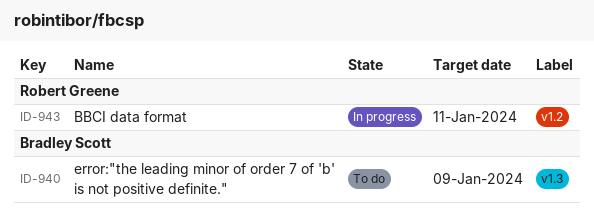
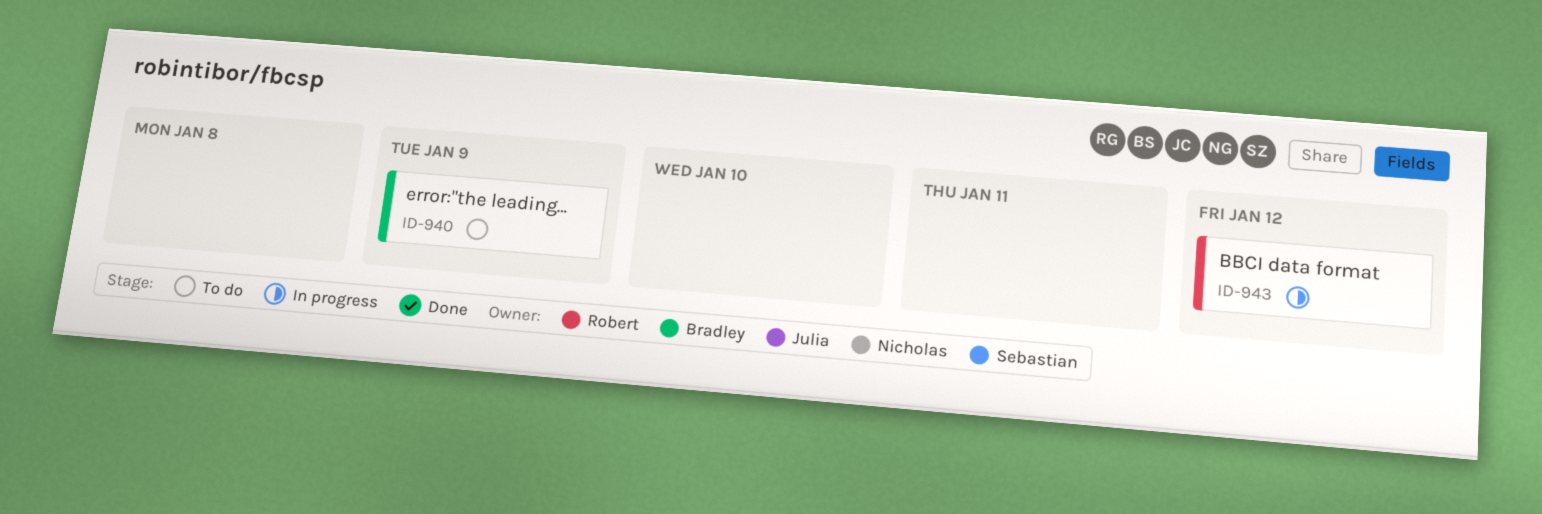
ID-943, due: Jan 11 -> Jan 12

